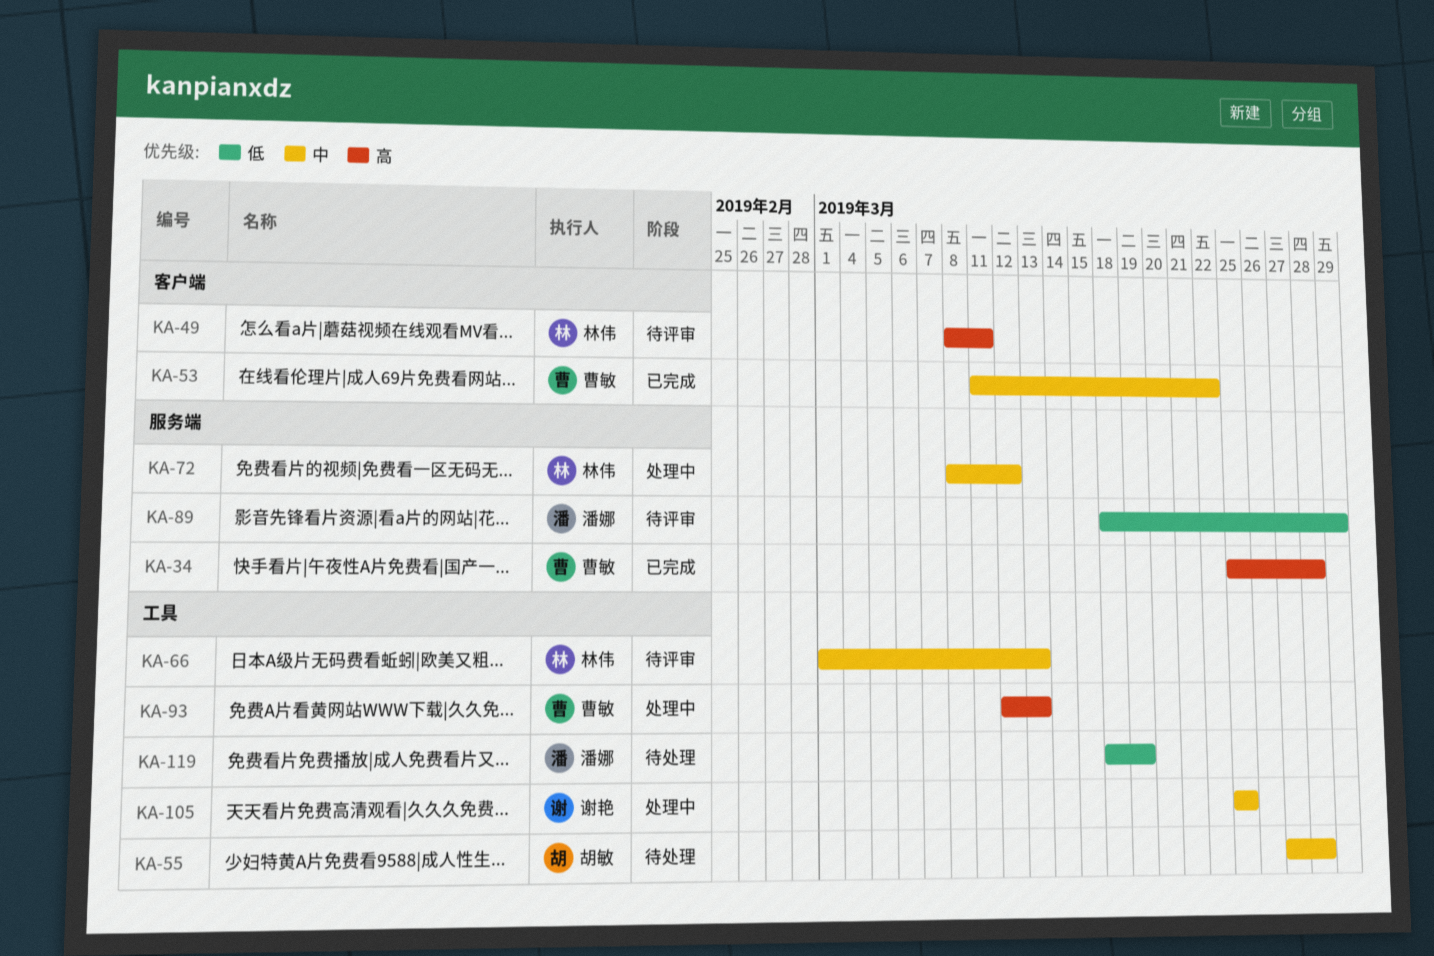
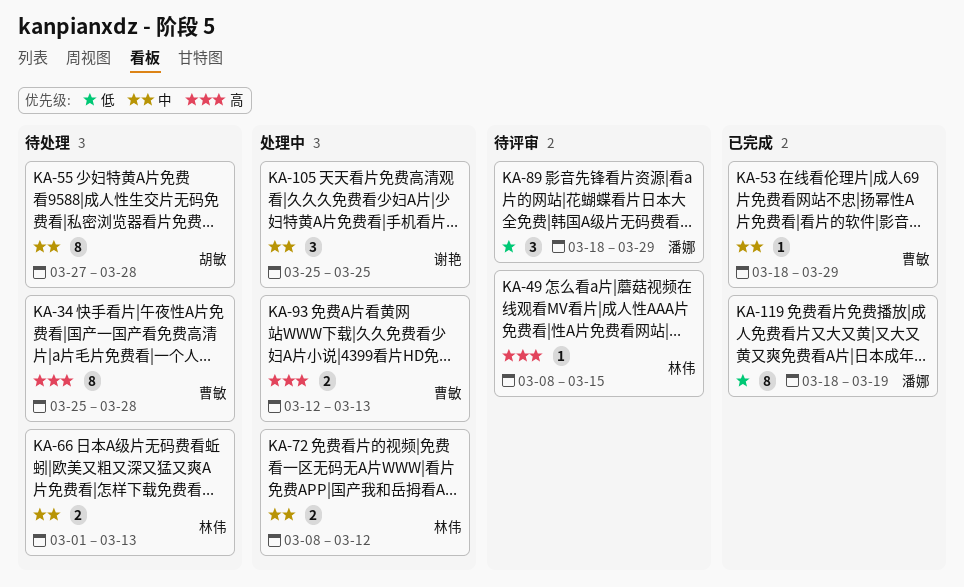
KA-34, status: 已完成 -> 待处理
KA-49, due: Mar 11 -> Mar 15
KA-53, start: Mar 11 -> Mar 18
KA-53, due: Mar 22 -> Mar 29
KA-66, status: 待评审 -> 待处理
KA-119, status: 待处理 -> 已完成

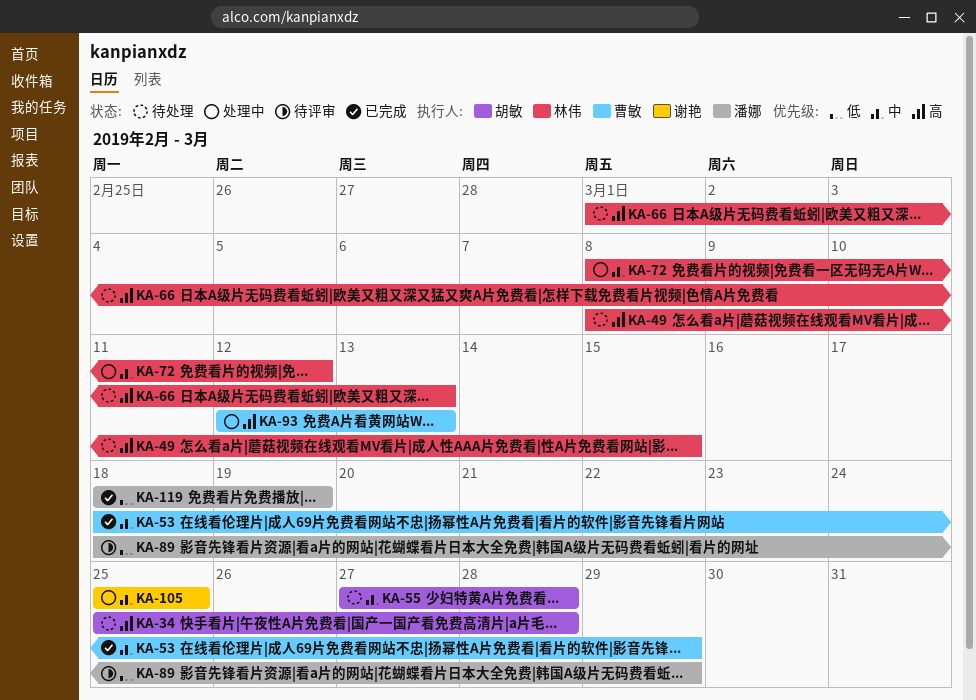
KA-34, owner: 曹敏 -> 胡敏
KA-49, status: 待评审 -> 待处理
KA-66, priority: 中 -> 高

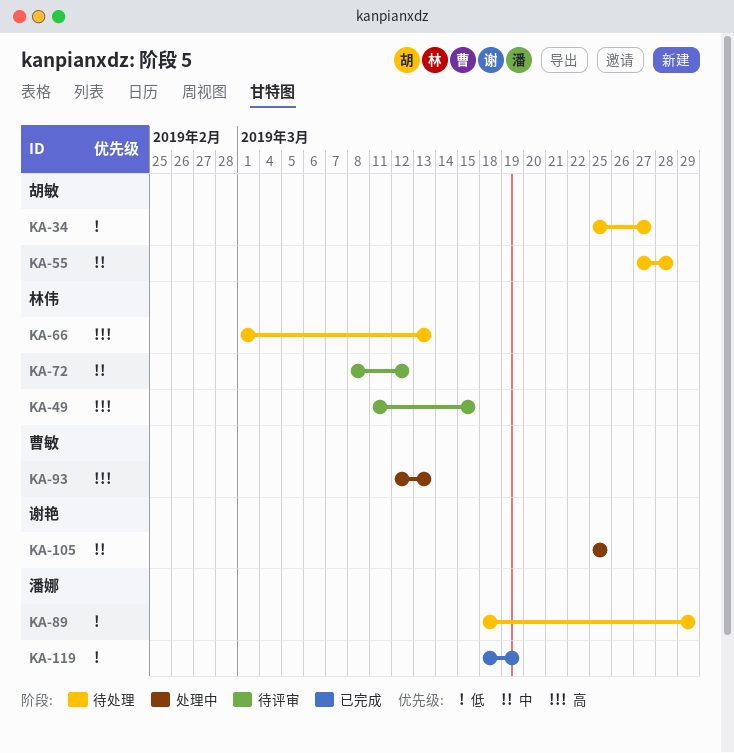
KA-34, priority: 高 -> 低
KA-34, due: Mar 28 -> Mar 27
KA-49, status: 待处理 -> 待评审
KA-49, start: Mar 8 -> Mar 11
KA-53: present -> none
KA-72, status: 处理中 -> 待评审
KA-89, status: 待评审 -> 待处理

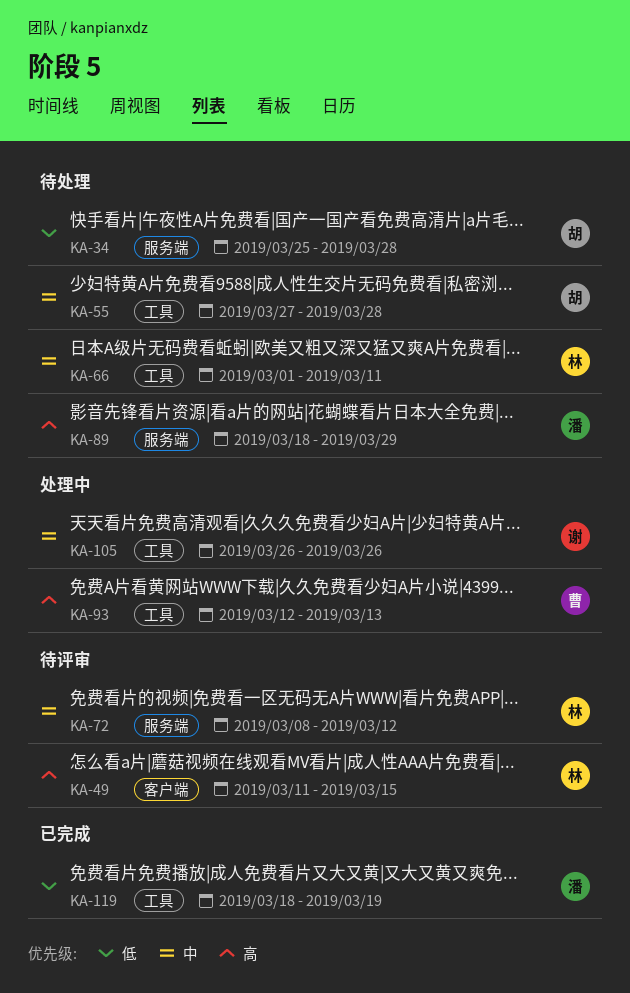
KA-34, due: Mar 27 -> Mar 28
KA-66, priority: 高 -> 中
KA-66, due: Mar 13 -> Mar 11
KA-89, priority: 低 -> 高
KA-105, start: Mar 25 -> Mar 26
KA-105, due: Mar 25 -> Mar 26

